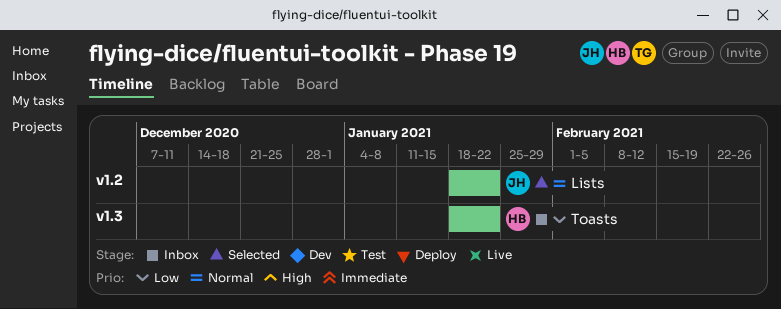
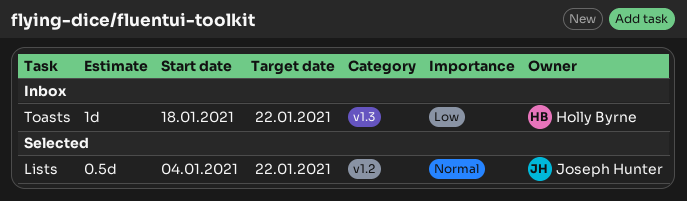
Lists, start: Jan 18 -> Jan 4

